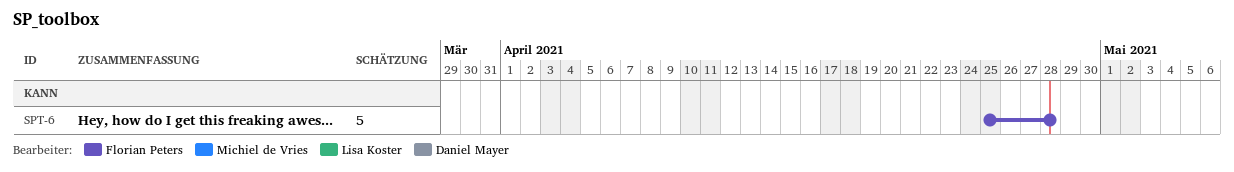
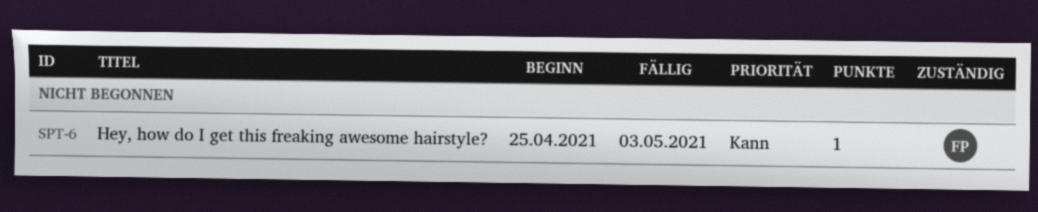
SPT-6, estimate: 5 -> 1
SPT-6, due: Apr 28 -> May 3

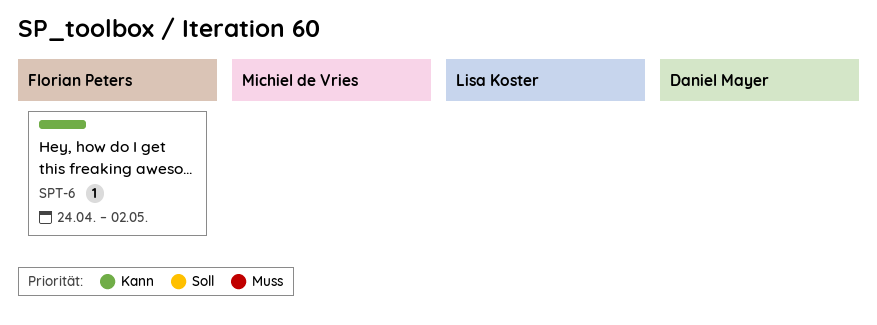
SPT-6, start: Apr 25 -> Apr 24
SPT-6, due: May 3 -> May 2

